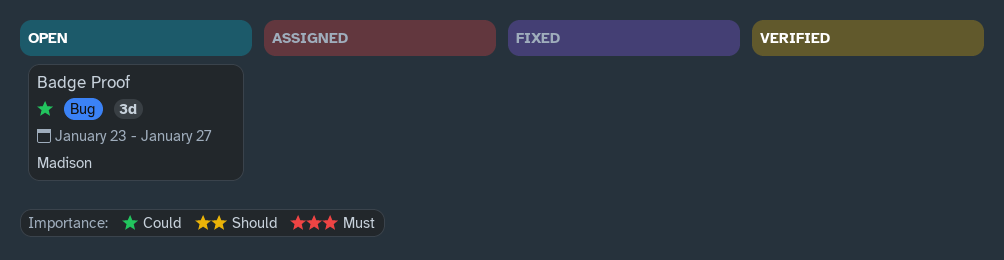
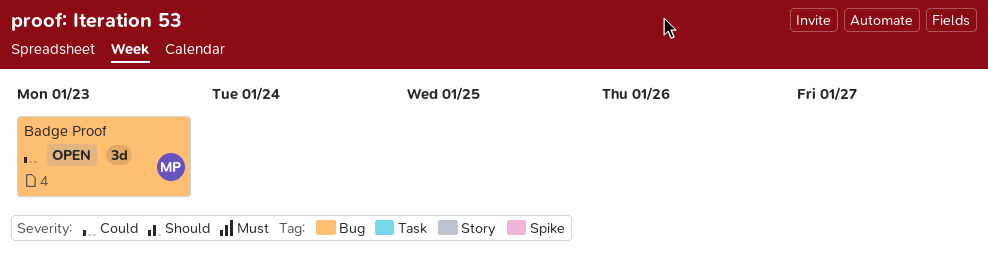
Badge Proof, due: Jan 27 -> Jan 23

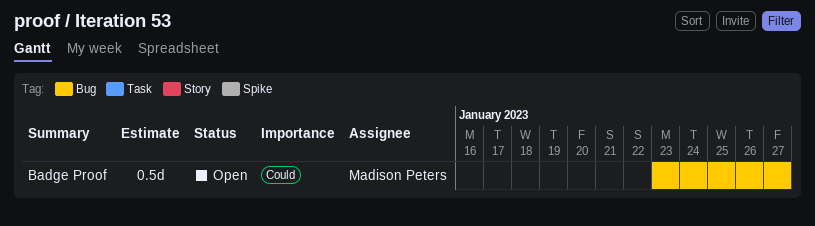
Badge Proof, estimate: 3d -> 0.5d
Badge Proof, due: Jan 23 -> Jan 27

